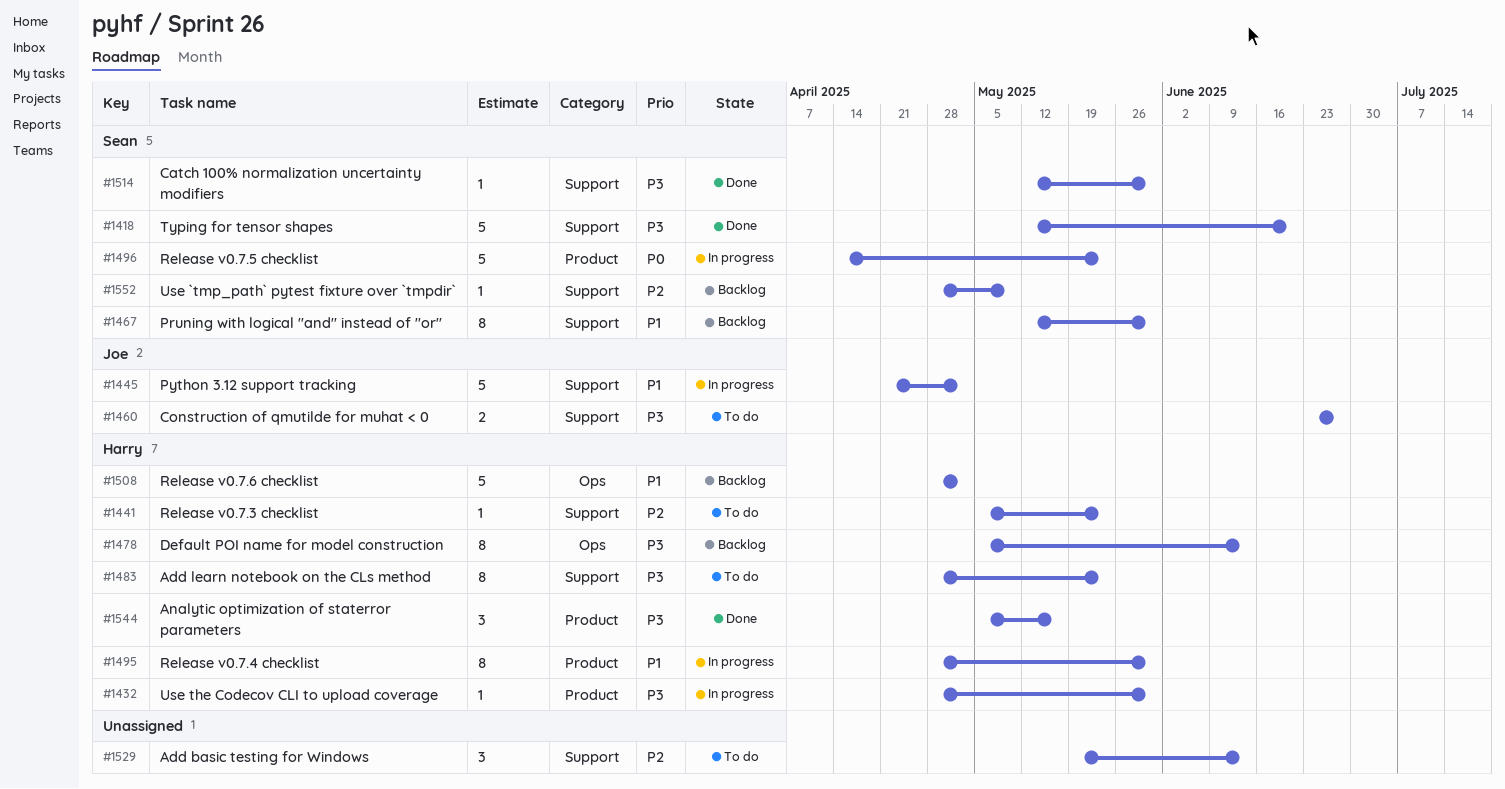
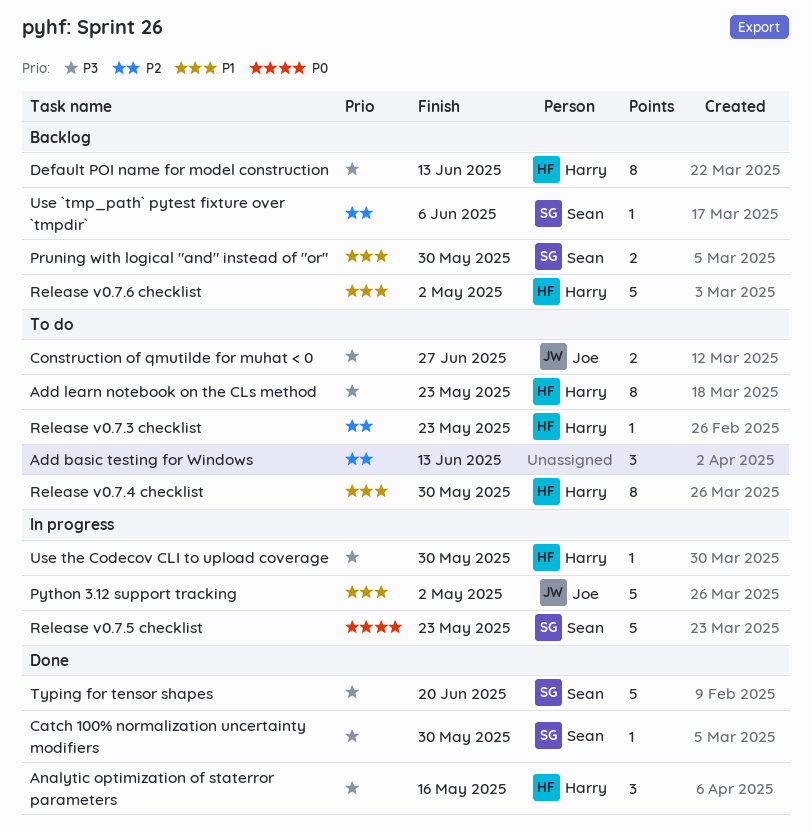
Pruning with logical "and" instead of "or", estimate: 8 -> 2
Release v0.7.4 checklist, status: In progress -> To do
Use `tmp_path` pytest fixture over `tmpdir`, due: May 9 -> Jun 6

